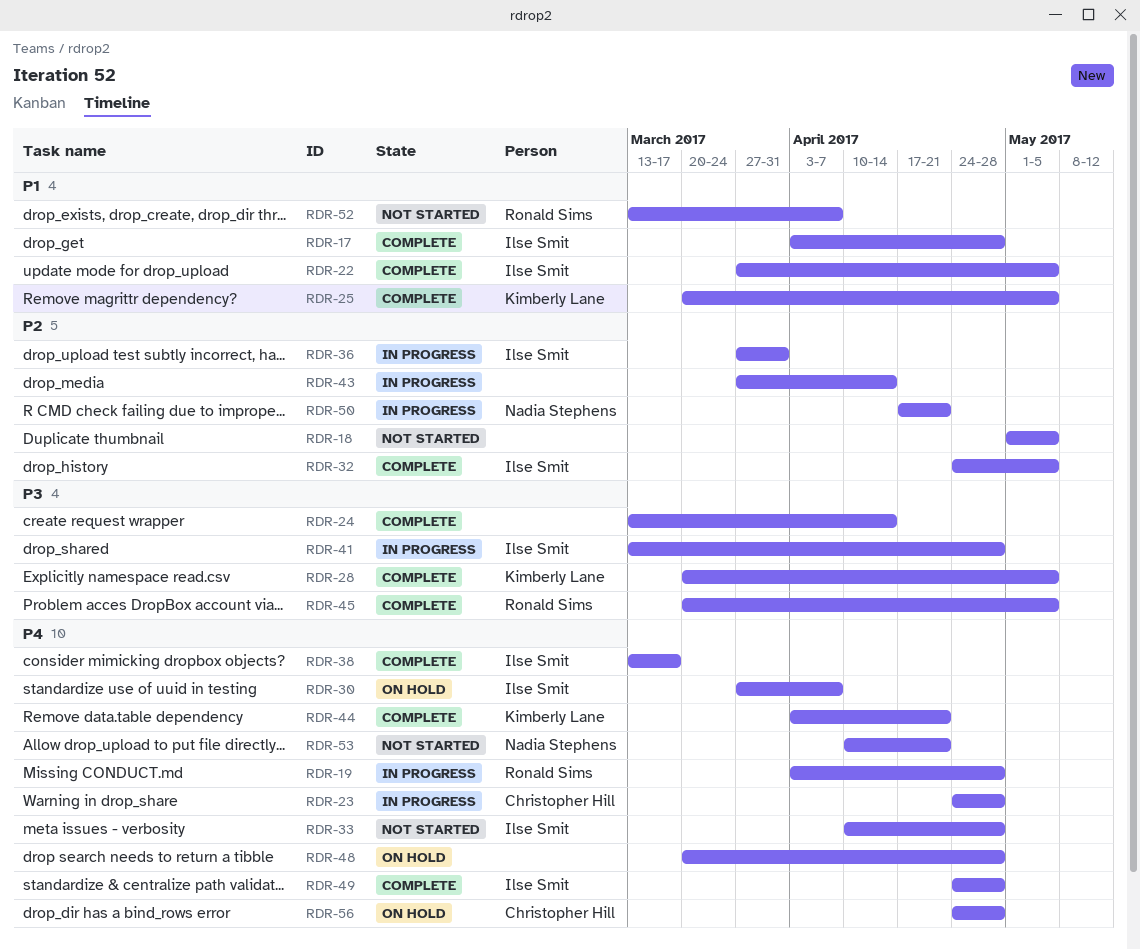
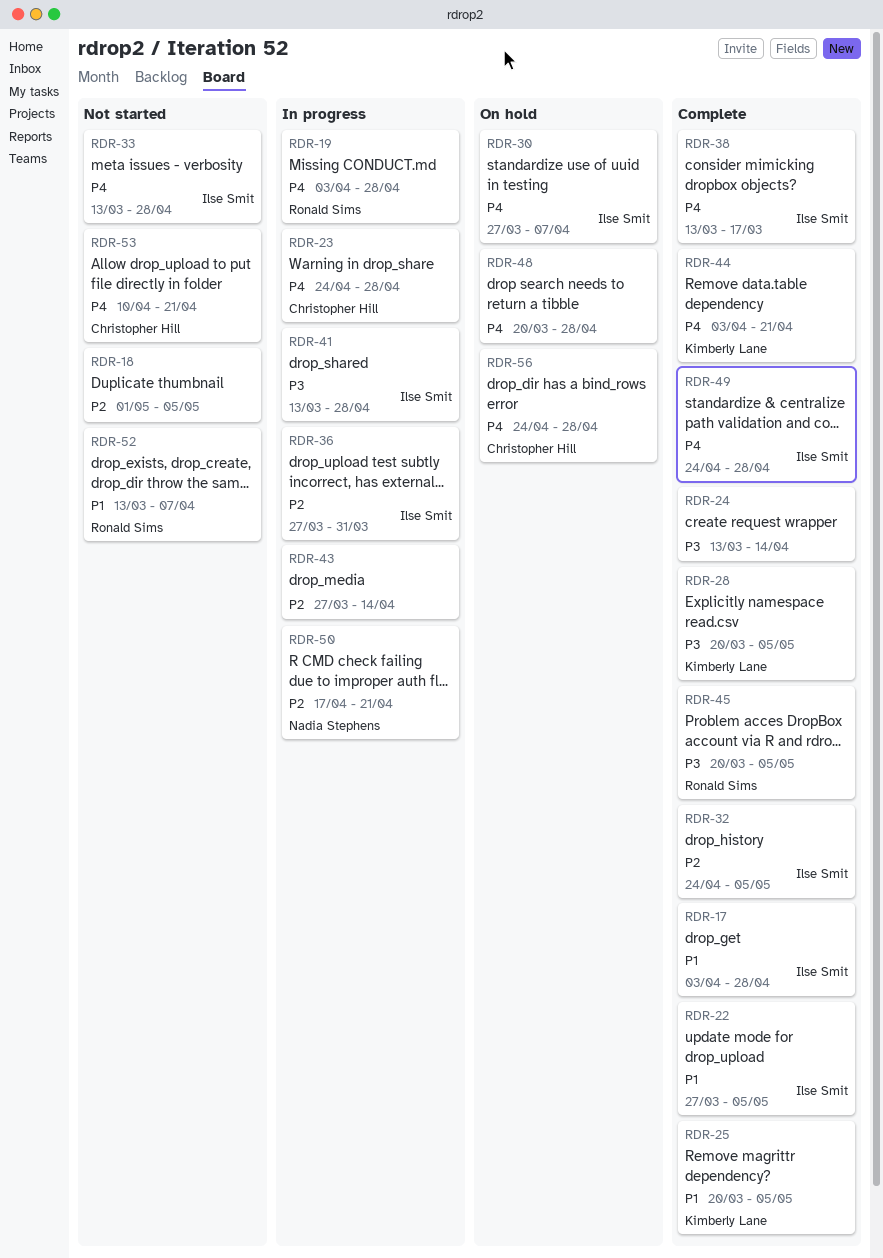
RDR-33, start: Apr 10 -> Mar 13
RDR-53, owner: Nadia Stephens -> Christopher Hill

